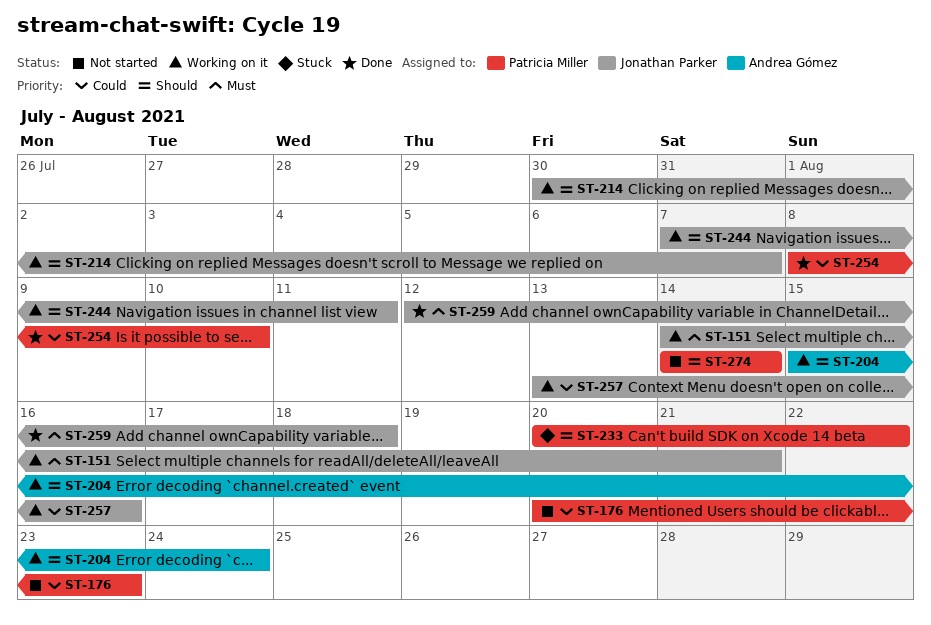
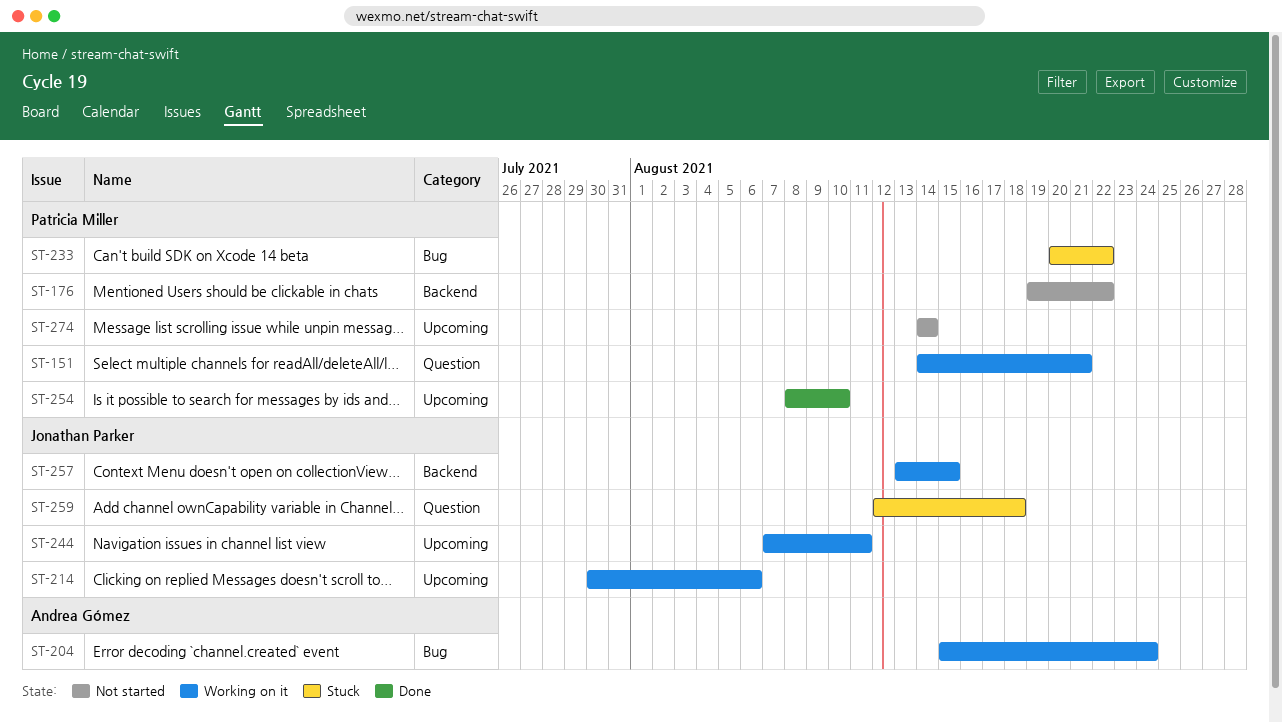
ST-151, owner: Jonathan Parker -> Patricia Miller
ST-176, start: Aug 20 -> Aug 19
ST-176, due: Aug 23 -> Aug 22
ST-214, due: Aug 7 -> Aug 6
ST-257, due: Aug 16 -> Aug 15
ST-259, status: Done -> Stuck

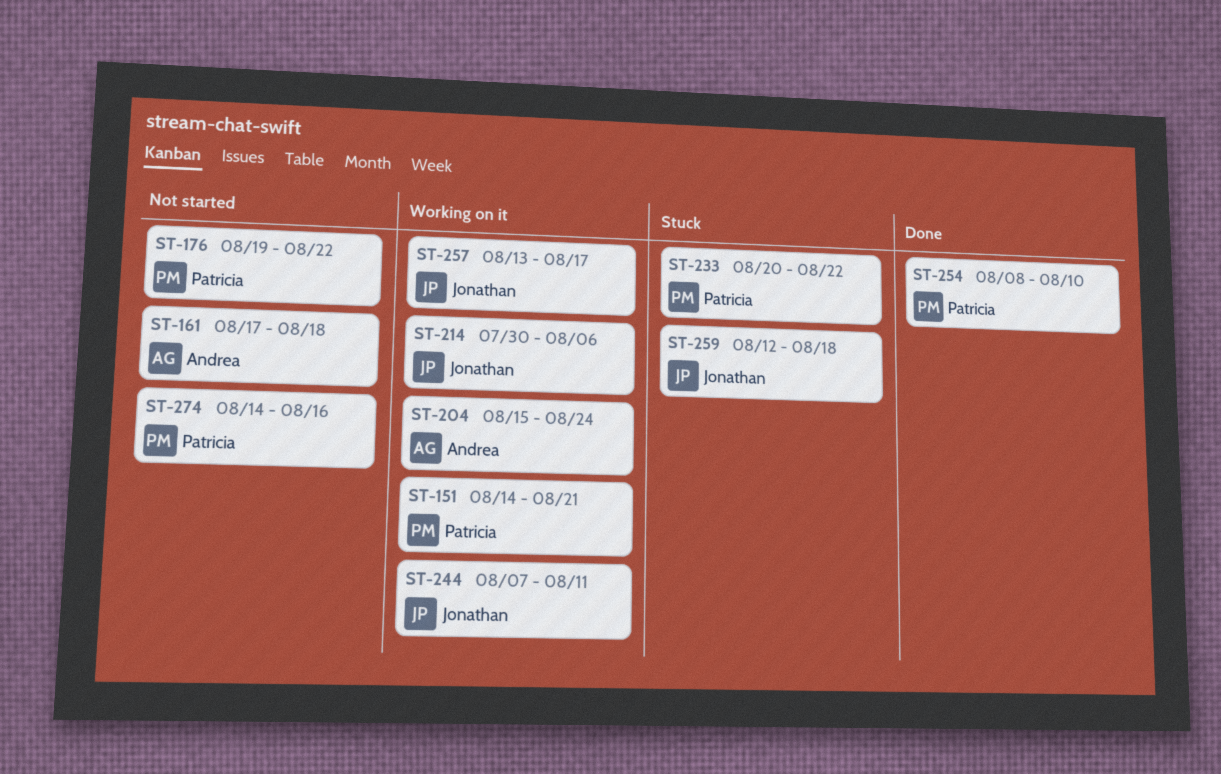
ST-161: none -> present
ST-257, due: Aug 15 -> Aug 17
ST-274, due: Aug 14 -> Aug 16

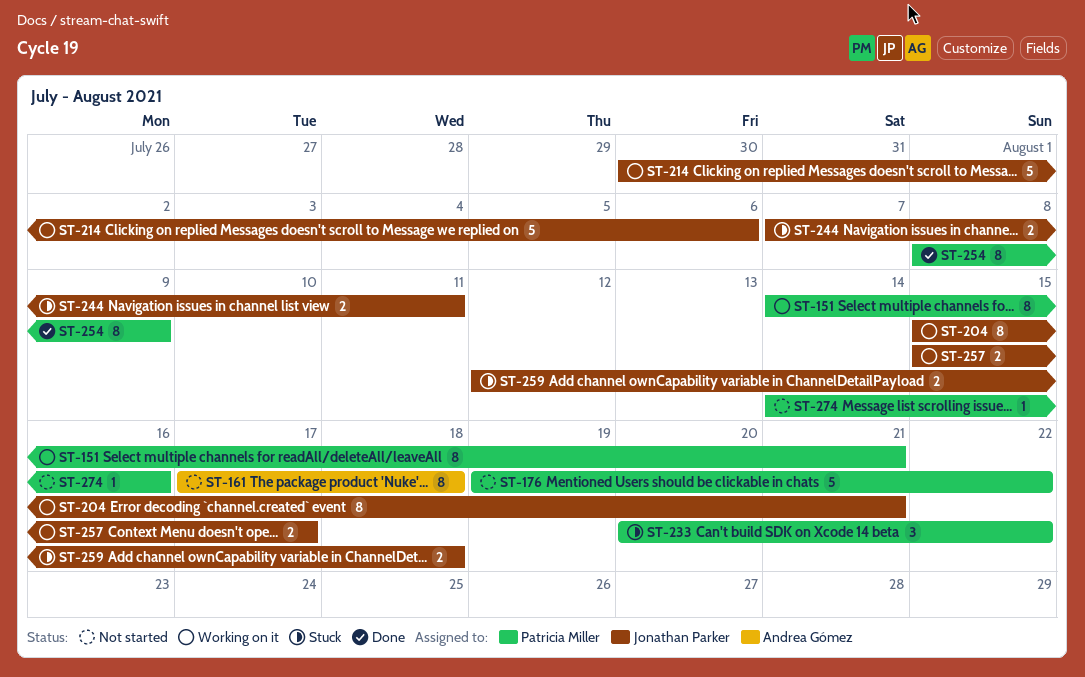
ST-204, owner: Andrea Gómez -> Jonathan Parker
ST-204, due: Aug 24 -> Aug 21
ST-244, status: Working on it -> Stuck
ST-254, due: Aug 10 -> Aug 9
ST-257, start: Aug 13 -> Aug 15

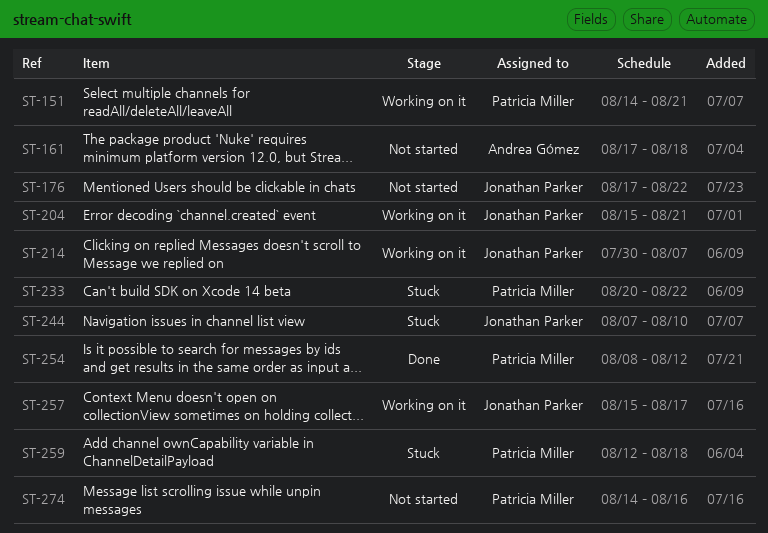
ST-176, owner: Patricia Miller -> Jonathan Parker
ST-176, start: Aug 19 -> Aug 17
ST-214, due: Aug 6 -> Aug 7
ST-244, due: Aug 11 -> Aug 10
ST-254, due: Aug 9 -> Aug 12
ST-259, owner: Jonathan Parker -> Patricia Miller

